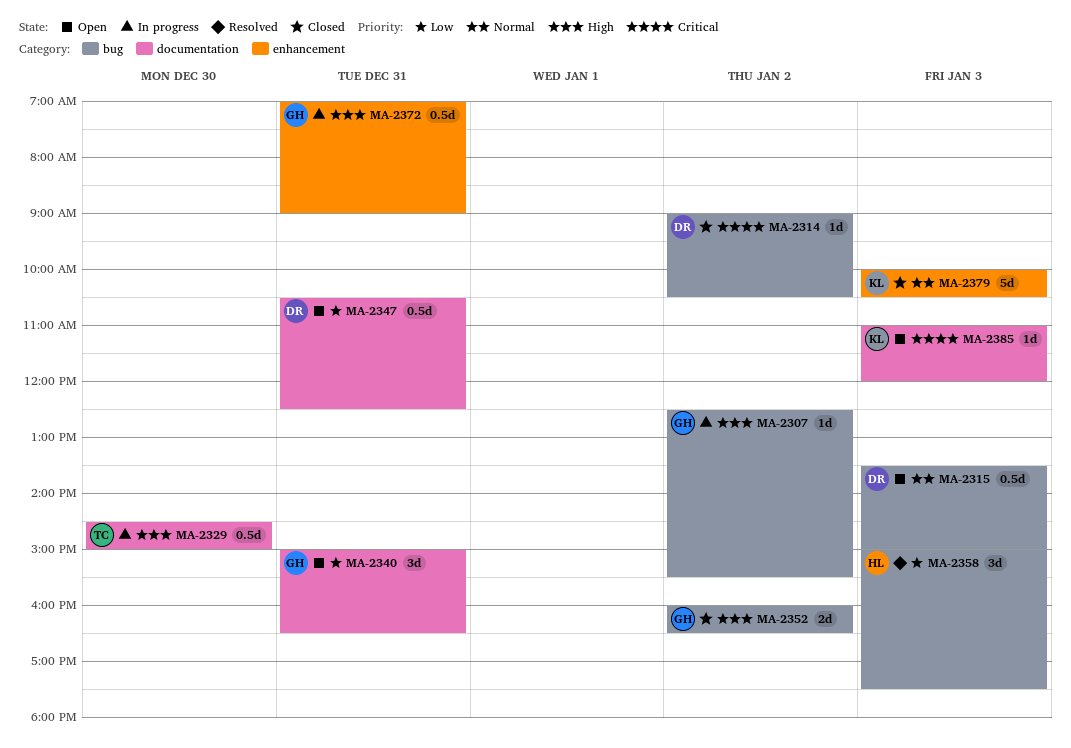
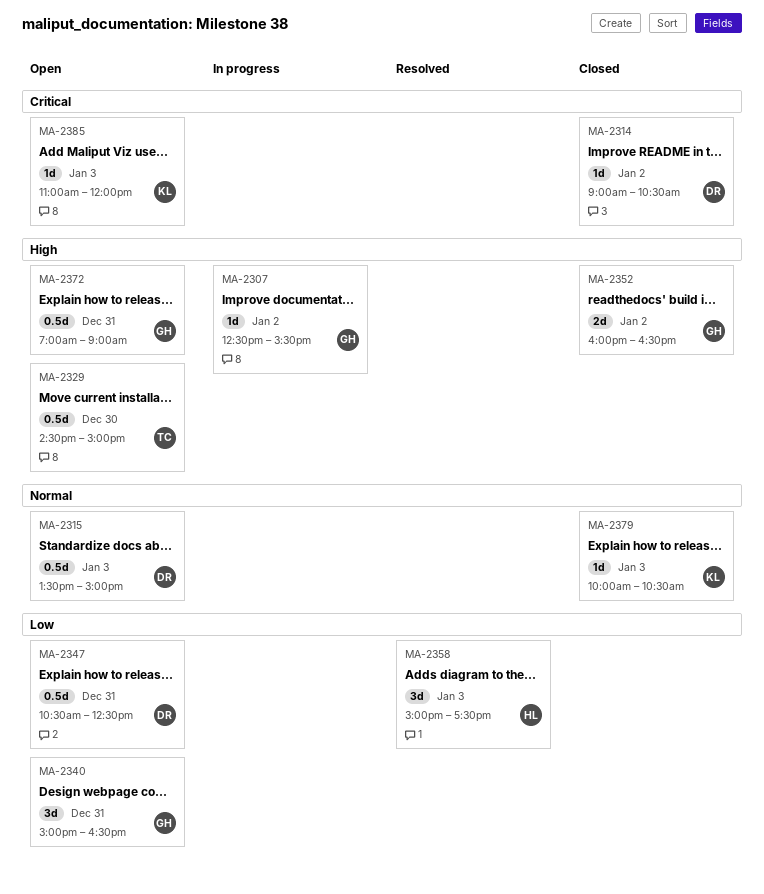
MA-2329, status: In progress -> Open
MA-2372, status: In progress -> Open
MA-2379, estimate: 5d -> 1d

